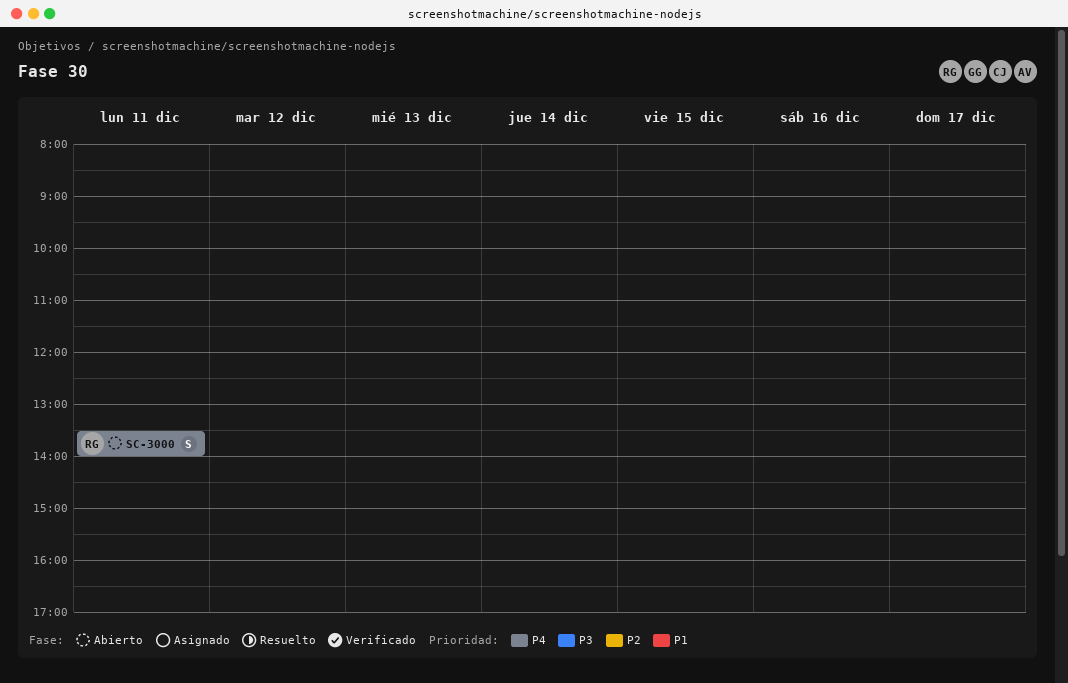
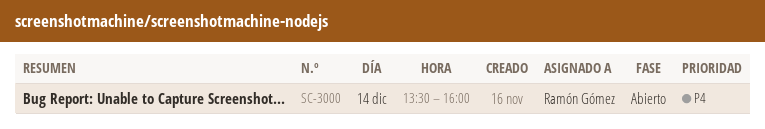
SC-3000, day: Dec 11 -> Dec 14
SC-3000, ends: 14:00 -> 16:00

